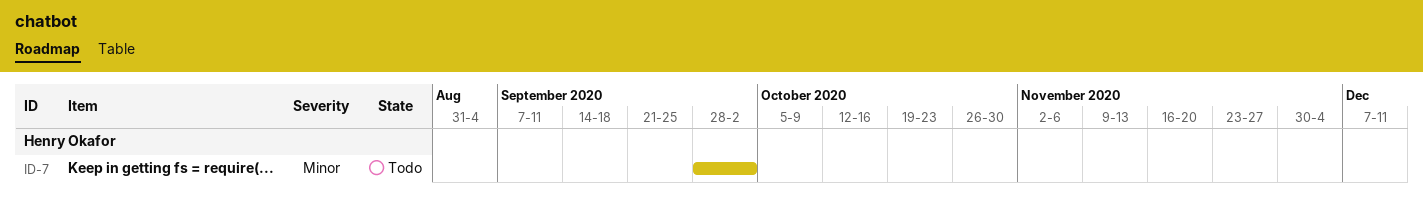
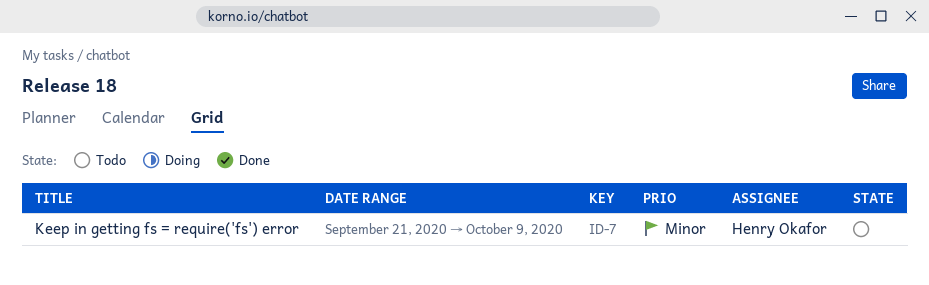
ID-7, start: Sep 28 -> Sep 21
ID-7, due: Oct 2 -> Oct 9

